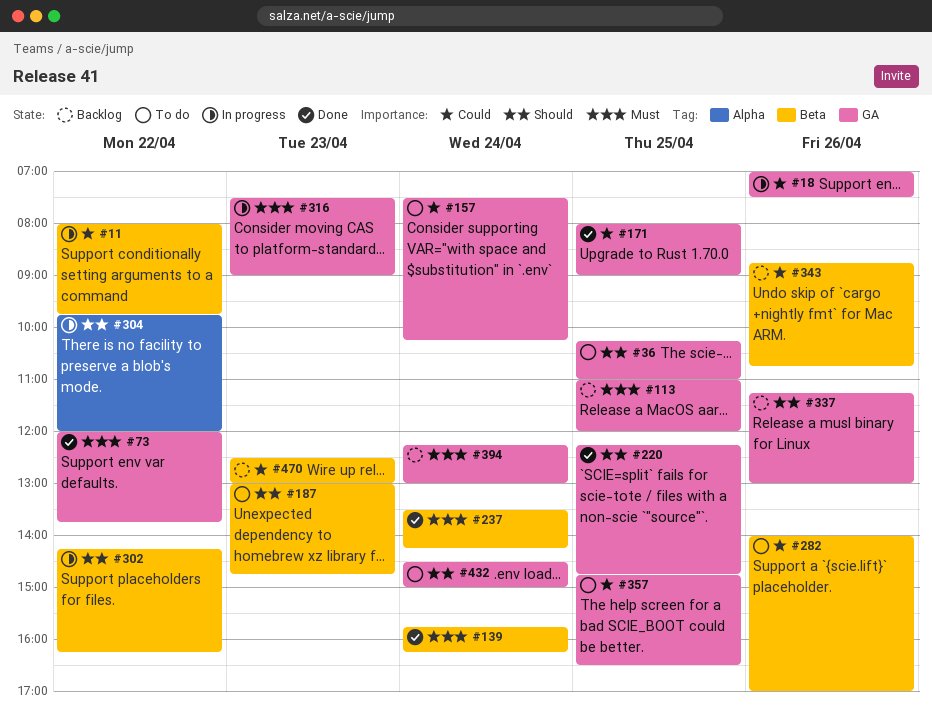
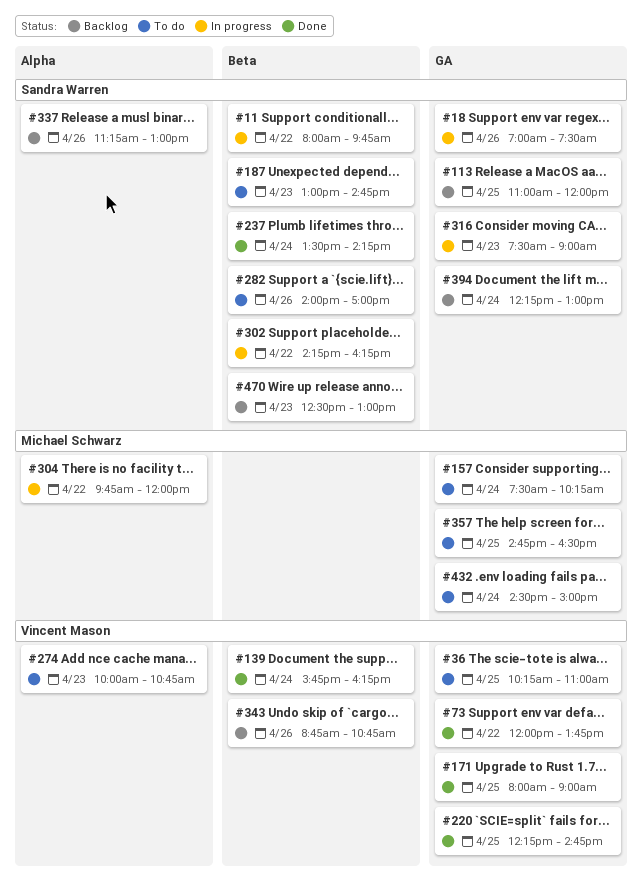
#274: none -> present
#337, label: GA -> Alpha

